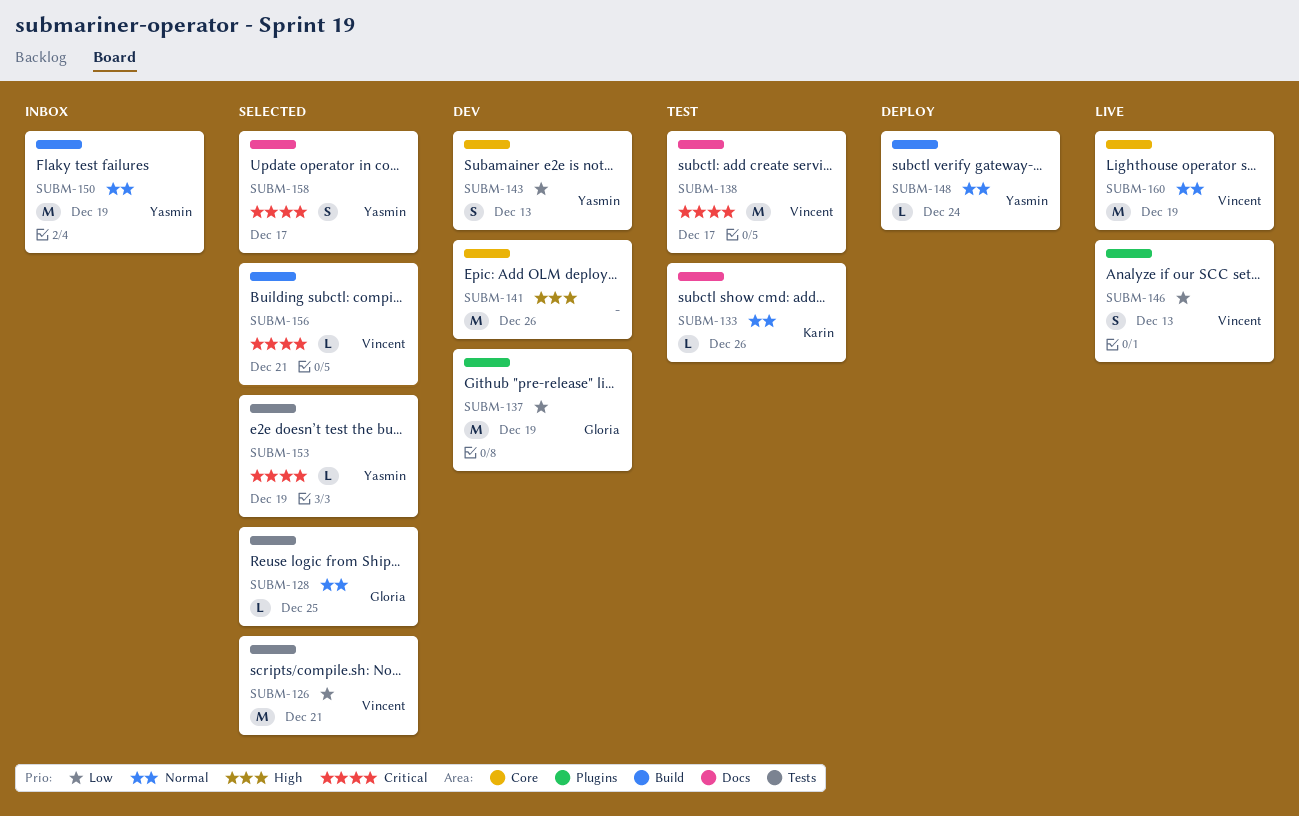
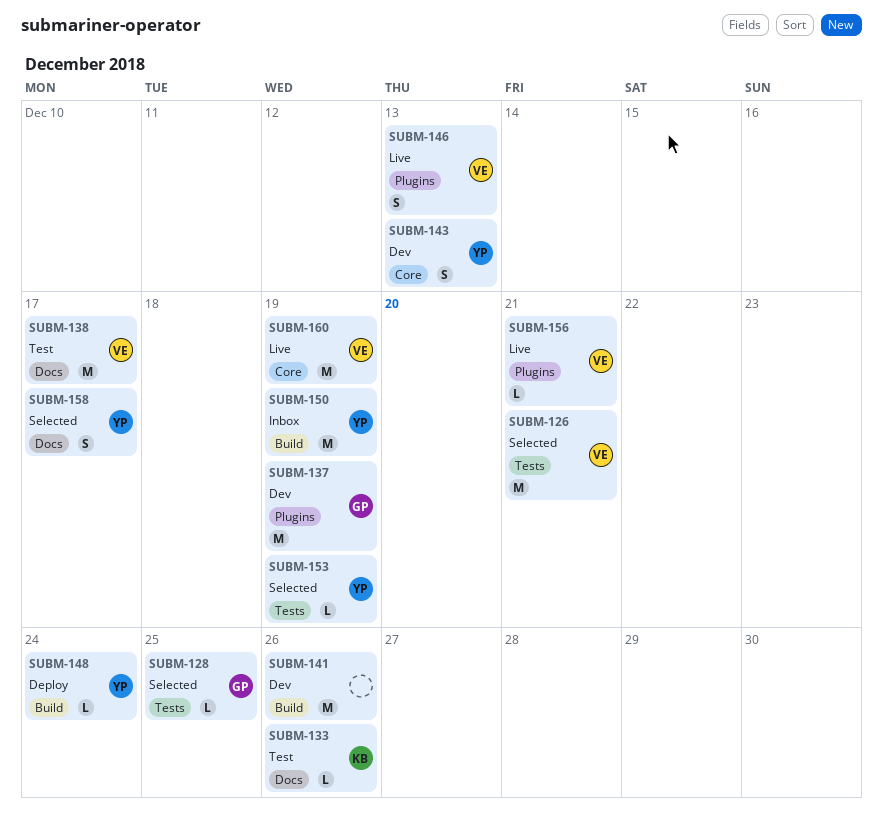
SUBM-141, label: Core -> Build
SUBM-156, status: Selected -> Live
SUBM-156, label: Build -> Plugins

